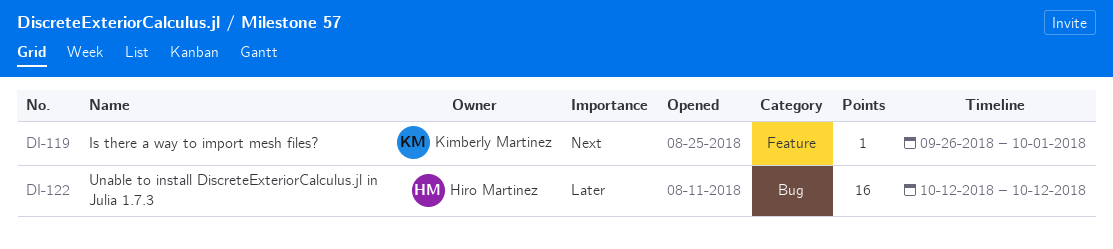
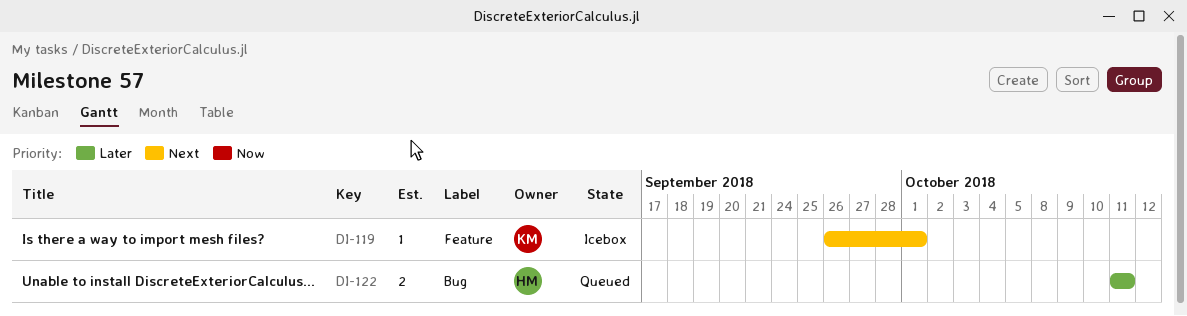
DI-122, estimate: 16 -> 2
DI-122, start: Oct 12 -> Oct 11
DI-122, due: Oct 12 -> Oct 11

